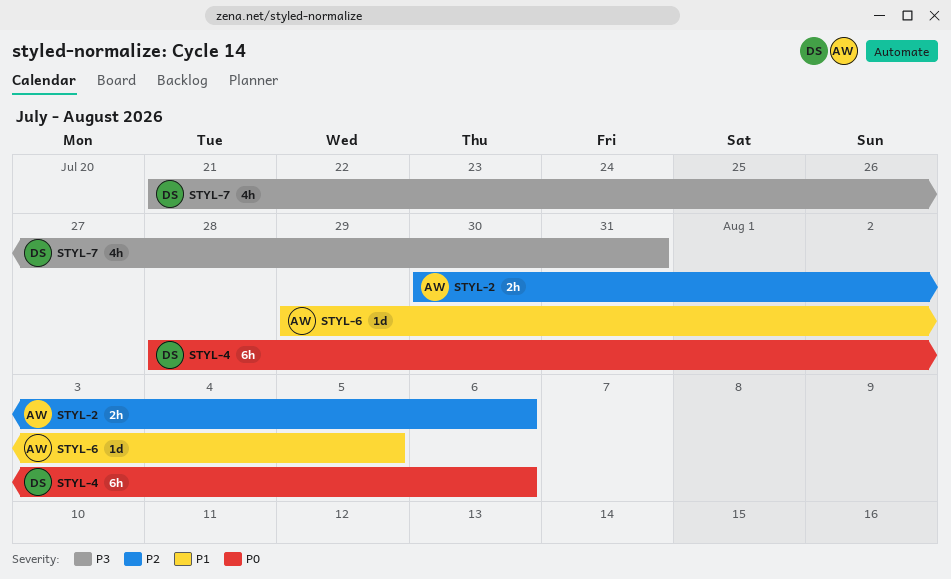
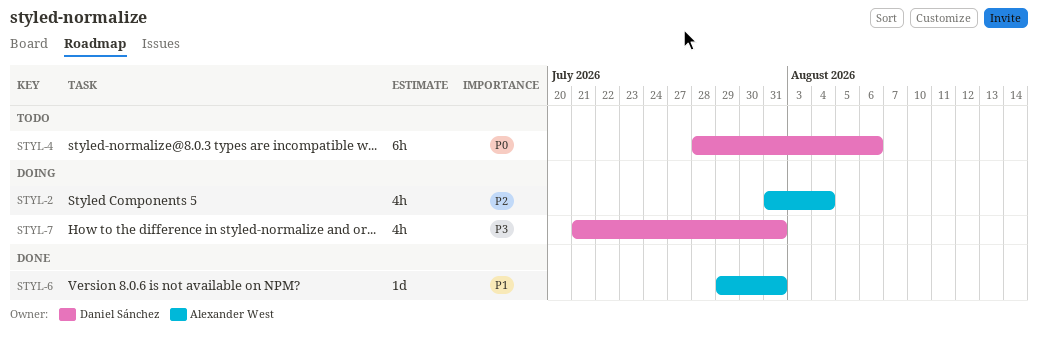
STYL-2, estimate: 2h -> 4h
STYL-2, start: Jul 30 -> Jul 31
STYL-2, due: Aug 6 -> Aug 4
STYL-6, due: Aug 5 -> Jul 31

